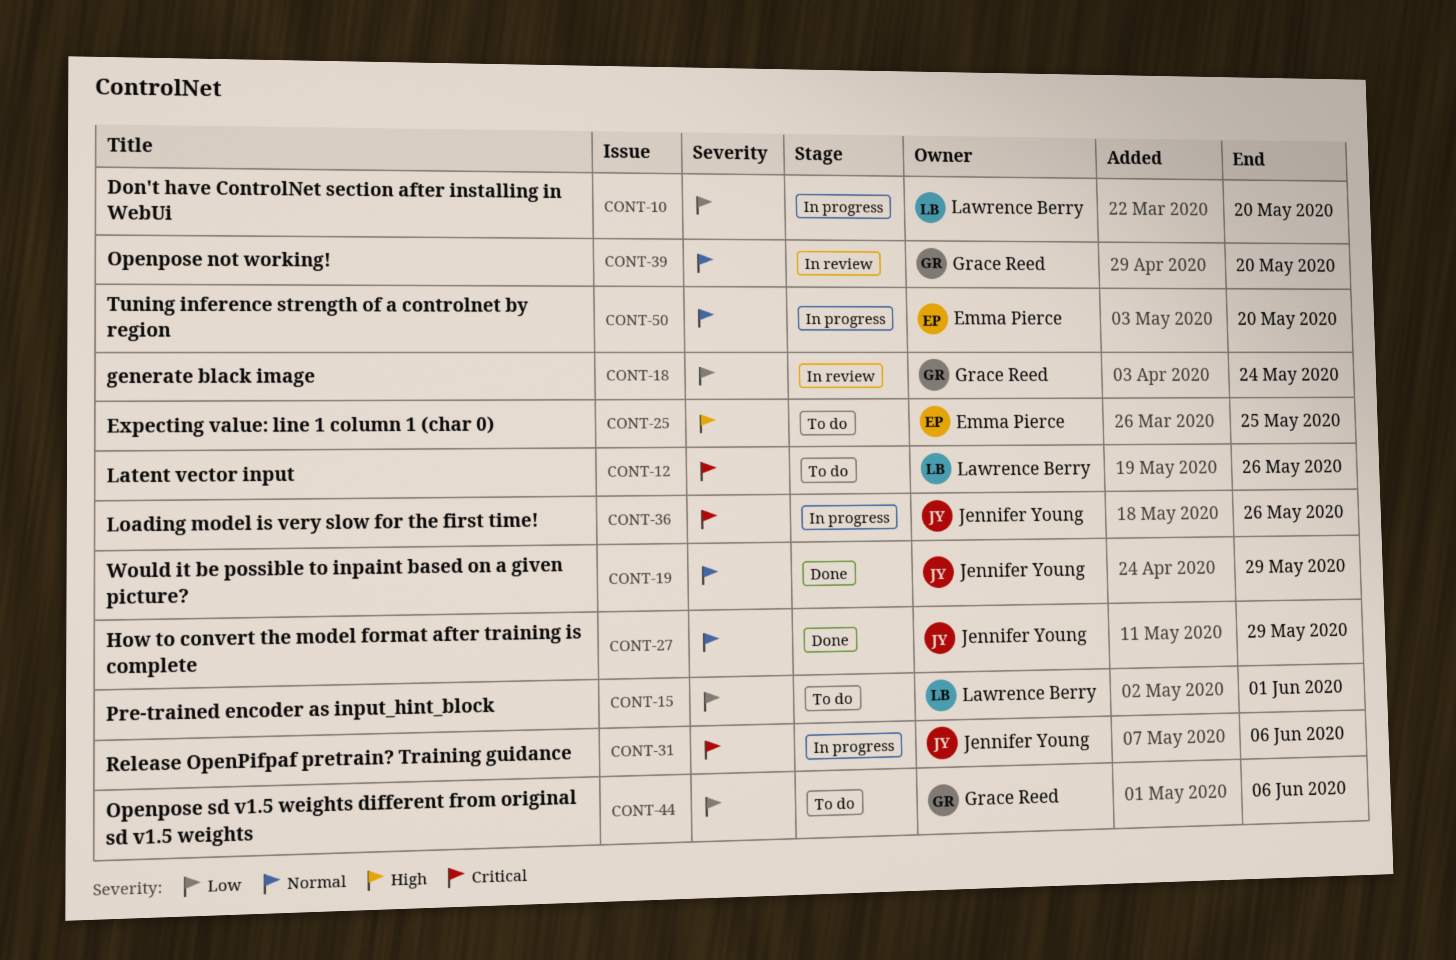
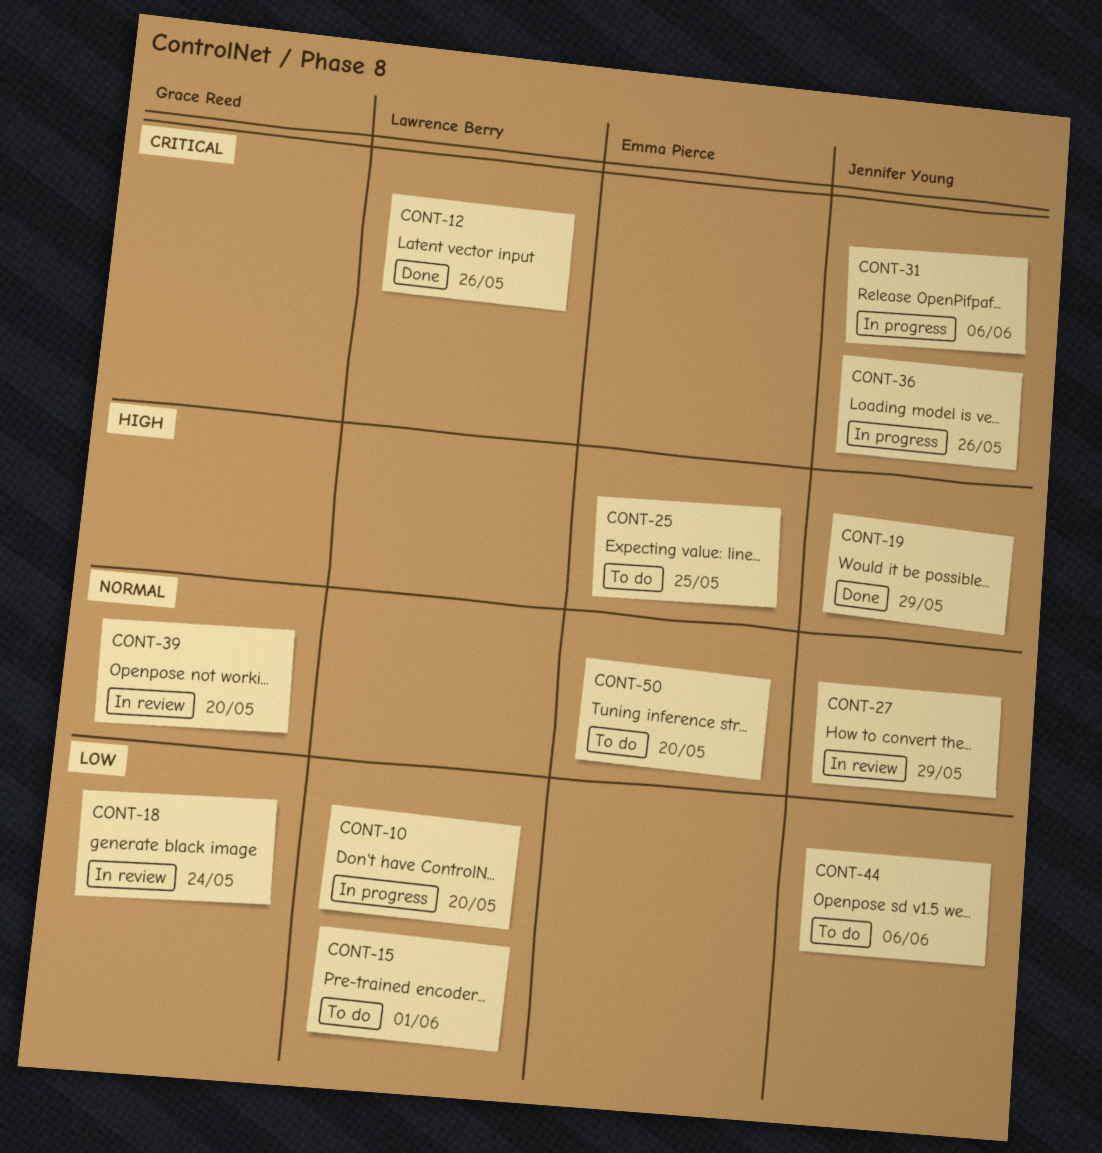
CONT-12, status: To do -> Done
CONT-19, priority: Normal -> High
CONT-27, status: Done -> In review
CONT-44, owner: Grace Reed -> Jennifer Young
CONT-50, status: In progress -> To do

